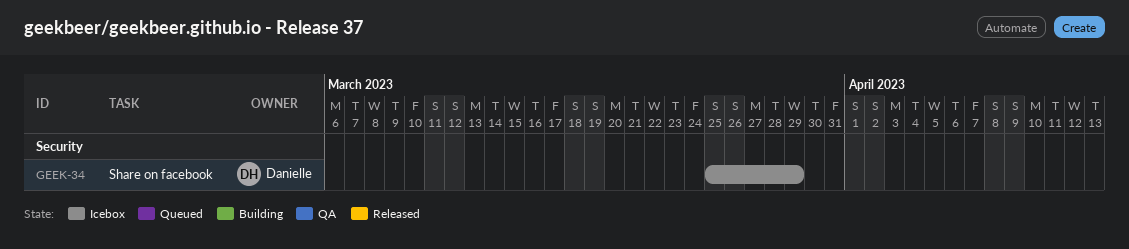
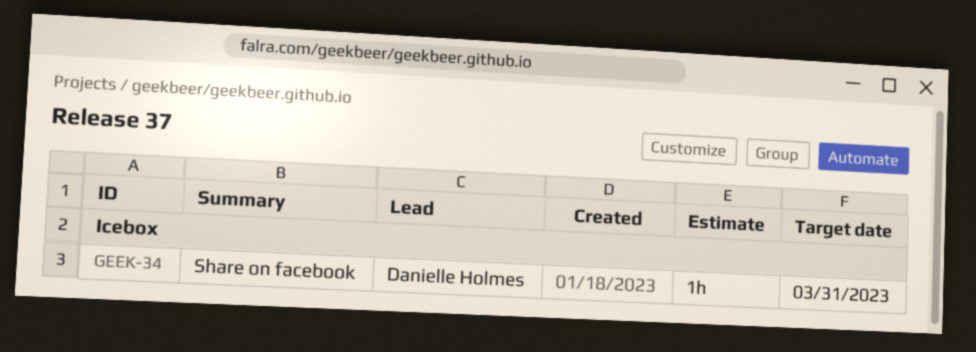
GEEK-34, due: Mar 29 -> Mar 31

